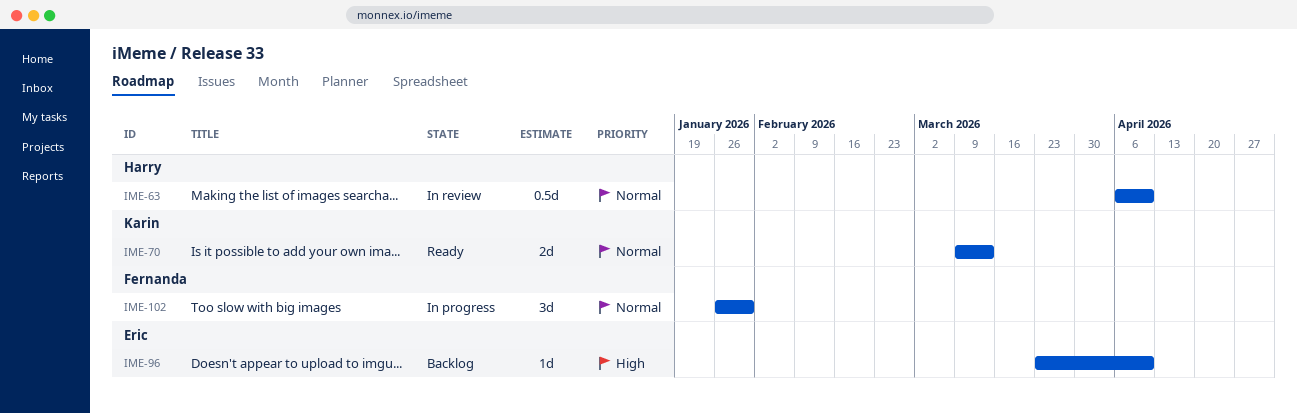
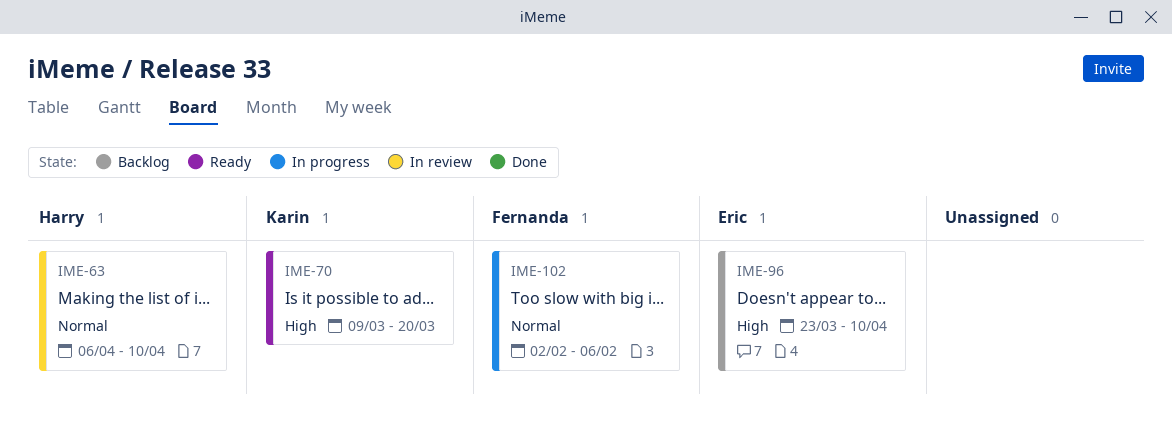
IME-70, priority: Normal -> High
IME-70, due: Mar 13 -> Mar 20
IME-102, start: Jan 26 -> Feb 2
IME-102, due: Jan 30 -> Feb 6

